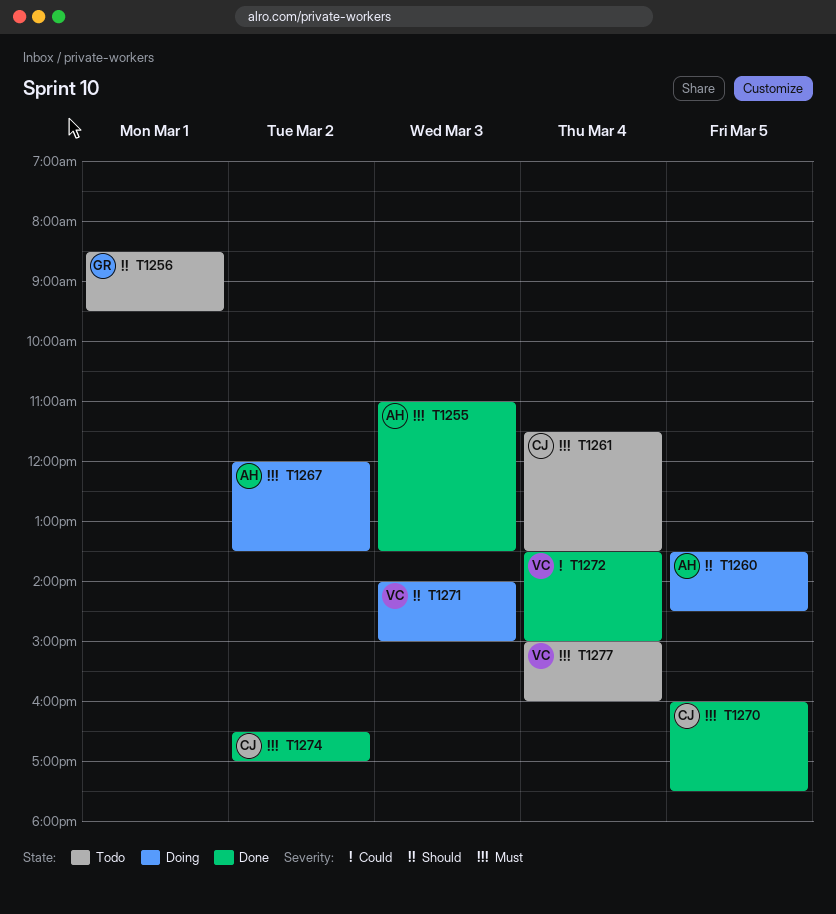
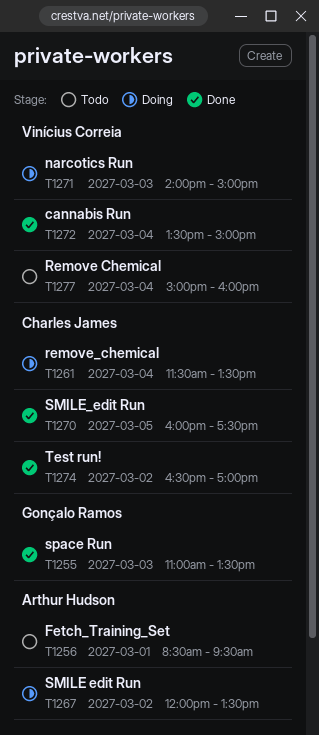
T1255, owner: Arthur Hudson -> Gonçalo Ramos
T1256, owner: Gonçalo Ramos -> Arthur Hudson
T1260: present -> none
T1261, status: Todo -> Doing

